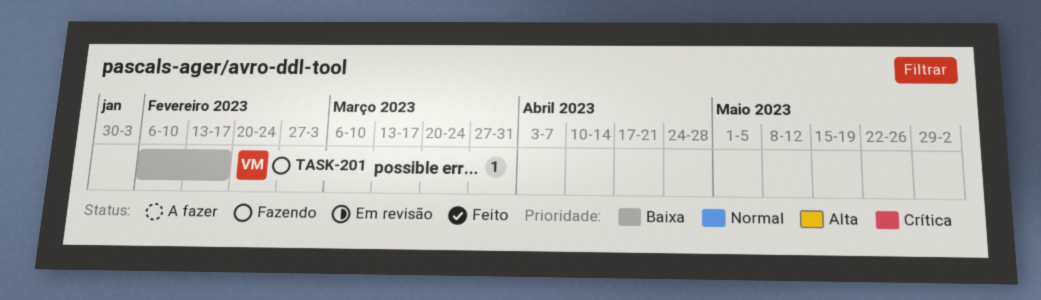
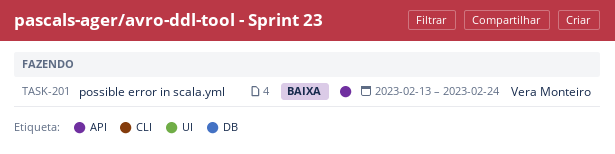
TASK-201, start: Feb 6 -> Feb 13
TASK-201, due: Feb 17 -> Feb 24

